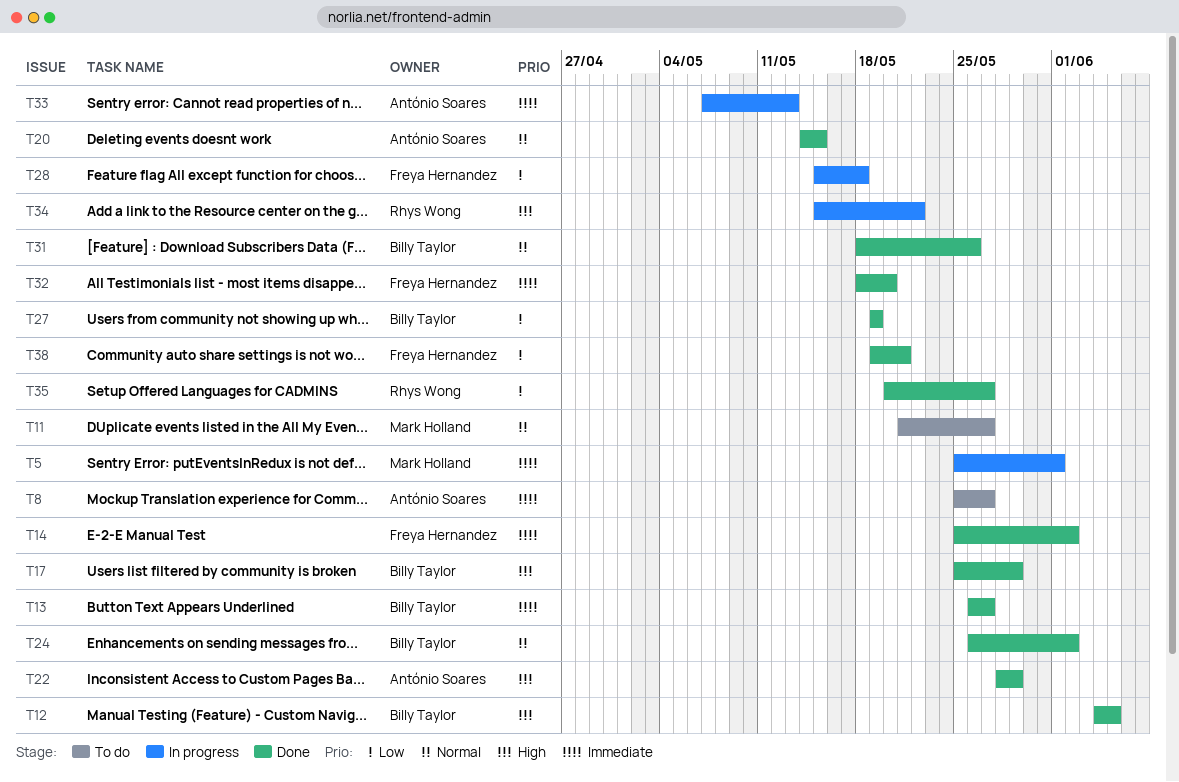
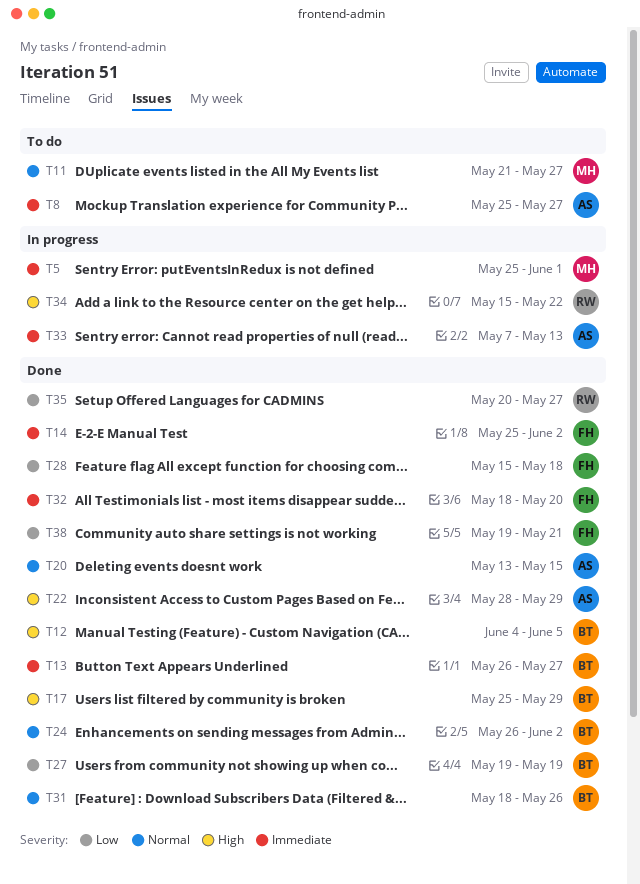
T20, start: May 14 -> May 13
T28, status: In progress -> Done

